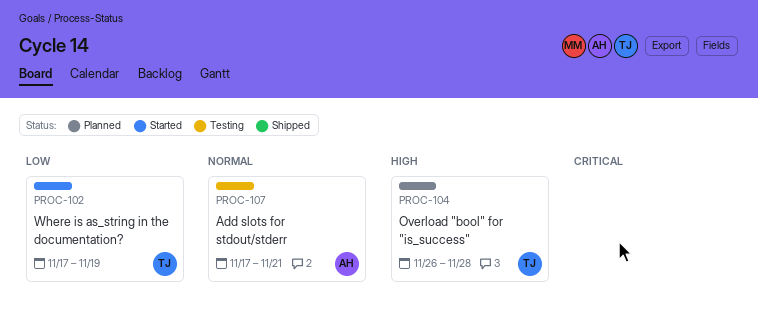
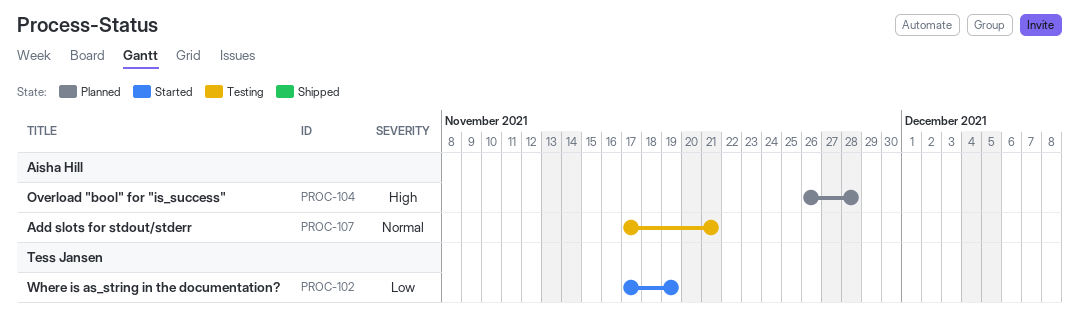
PROC-104, owner: Tess Jansen -> Aisha Hill

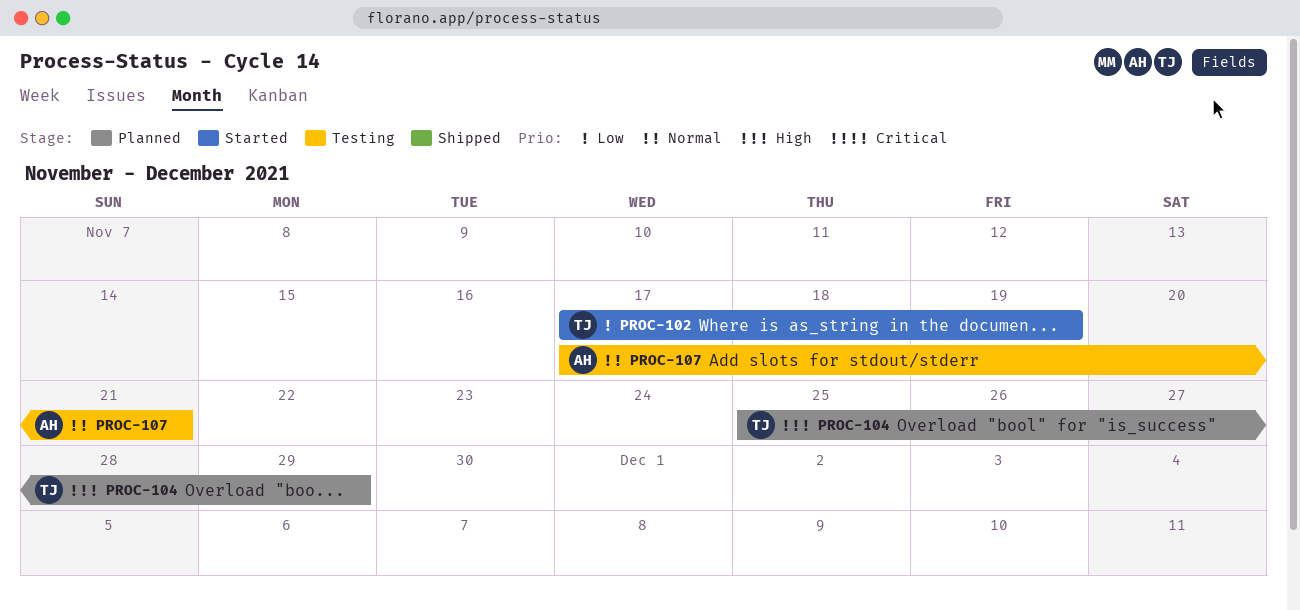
PROC-104, owner: Aisha Hill -> Tess Jansen
PROC-104, start: Nov 26 -> Nov 25
PROC-104, due: Nov 28 -> Nov 29

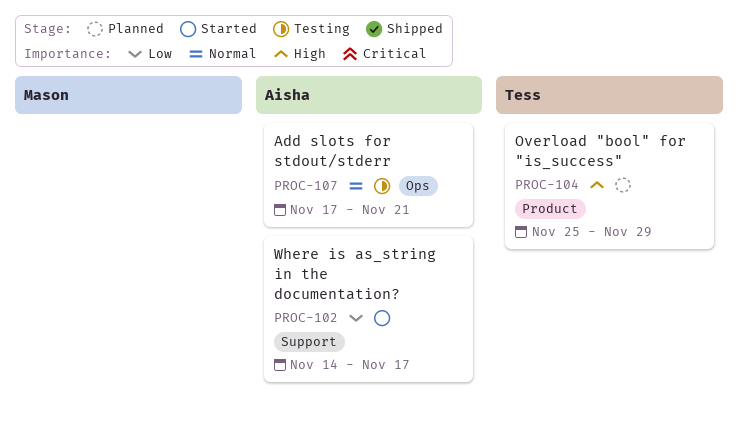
PROC-102, owner: Tess -> Aisha
PROC-102, start: Nov 17 -> Nov 14
PROC-102, due: Nov 19 -> Nov 17

